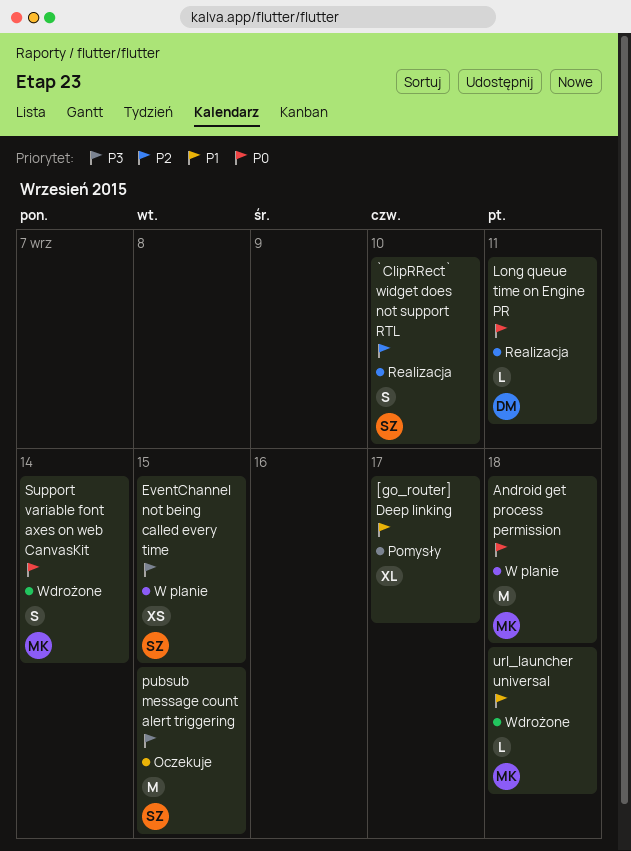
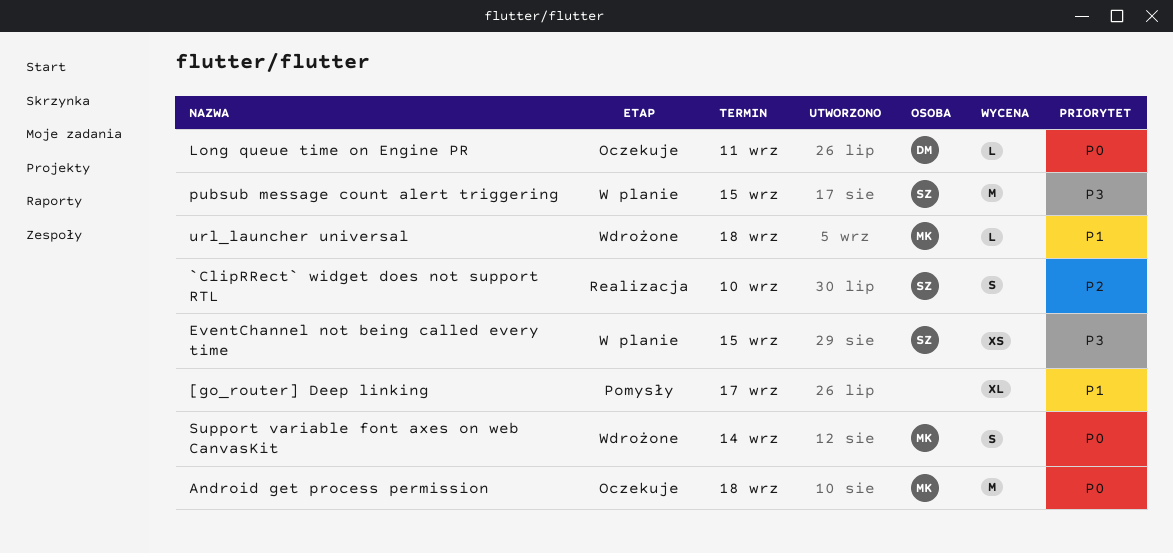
Android get process permission, status: W planie -> Oczekuje
Long queue time on Engine PR, status: Realizacja -> Oczekuje
pubsub message count alert triggering, status: Oczekuje -> W planie

